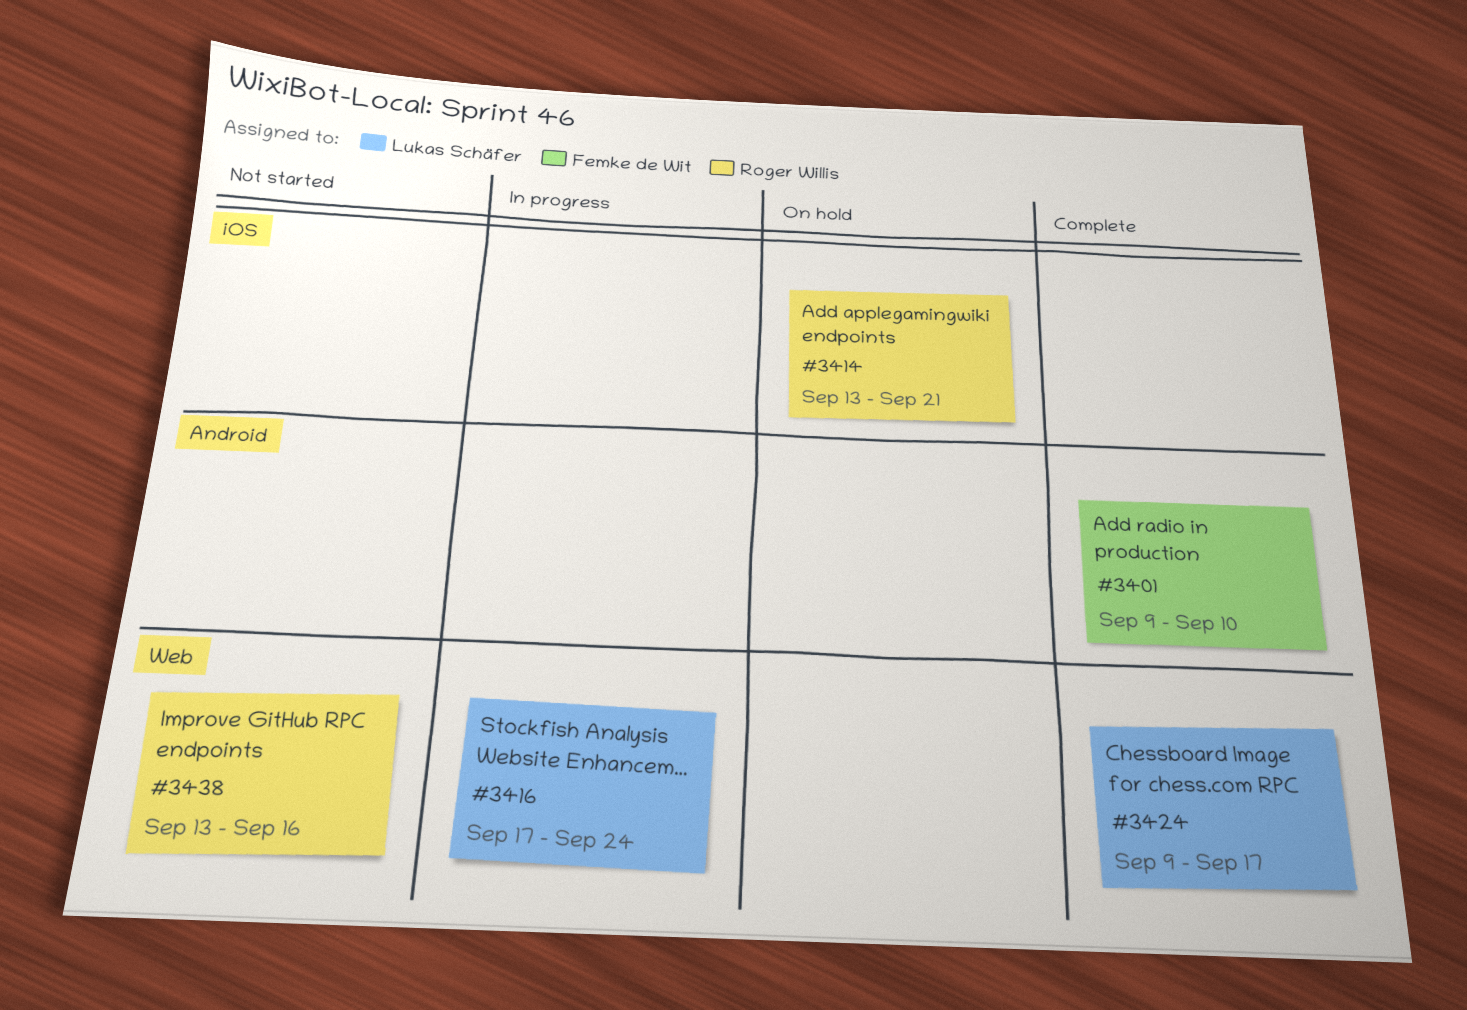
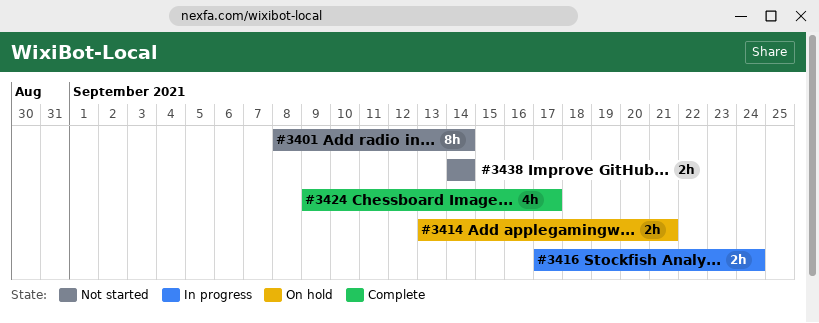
#3401, status: Complete -> Not started
#3401, start: Sep 9 -> Sep 8
#3401, due: Sep 10 -> Sep 14
#3438, start: Sep 13 -> Sep 14
#3438, due: Sep 16 -> Sep 14

